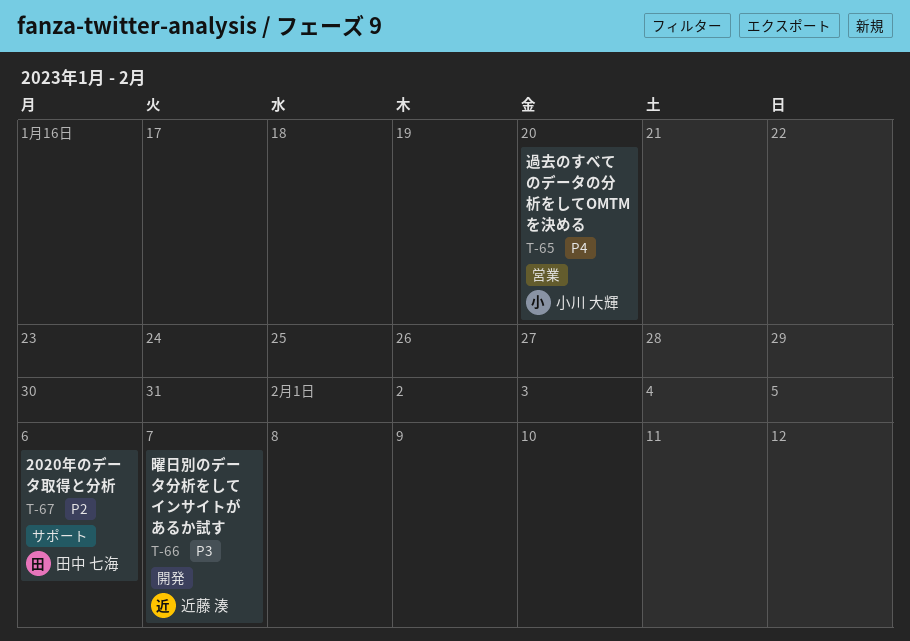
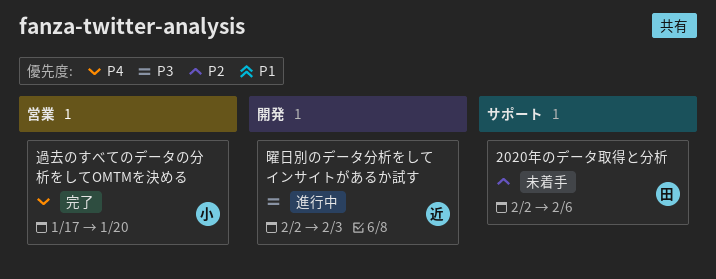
曜日別のデータ分析をしてインサイトがあるか試す, due: Feb 7 -> Feb 3

